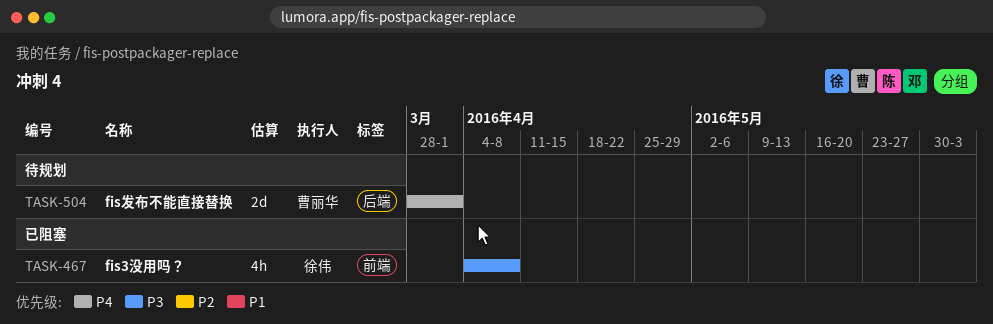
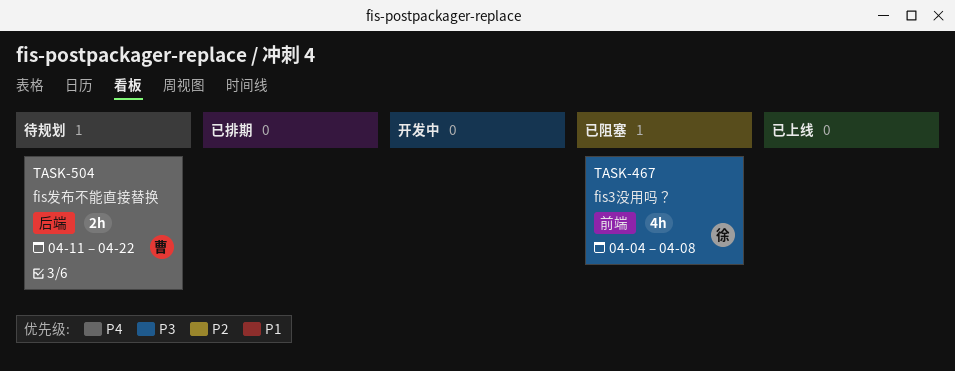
TASK-504, estimate: 2d -> 2h
TASK-504, start: Mar 28 -> Apr 11
TASK-504, due: Apr 1 -> Apr 22

